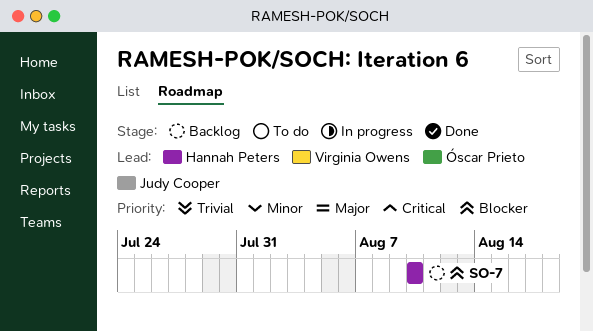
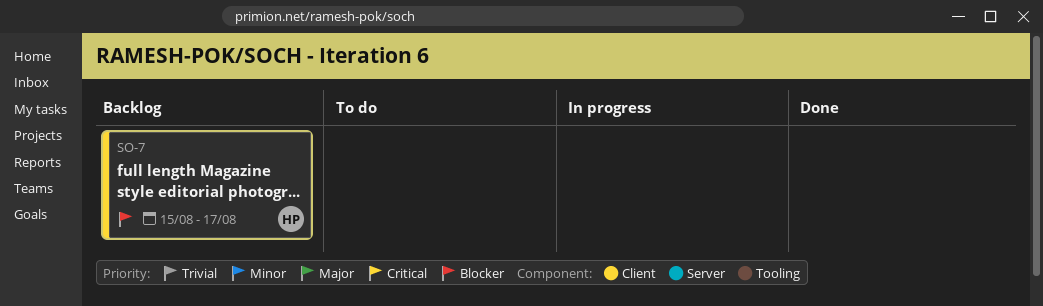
SO-7, start: Aug 10 -> Aug 15
SO-7, due: Aug 10 -> Aug 17

